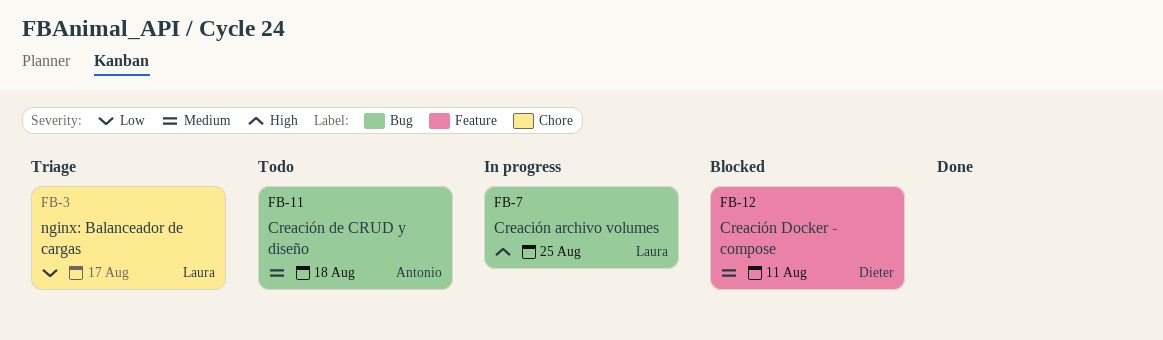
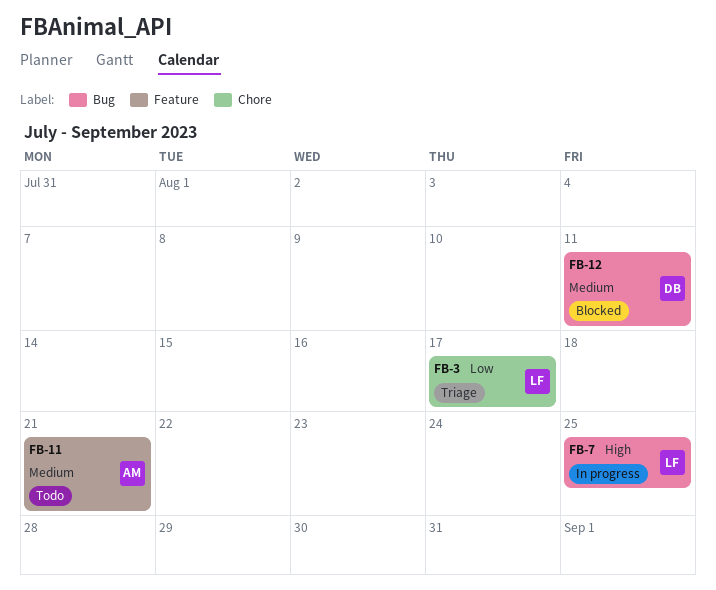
FB-11, label: Bug -> Feature
FB-11, due: Aug 18 -> Aug 21
FB-12, label: Feature -> Bug

